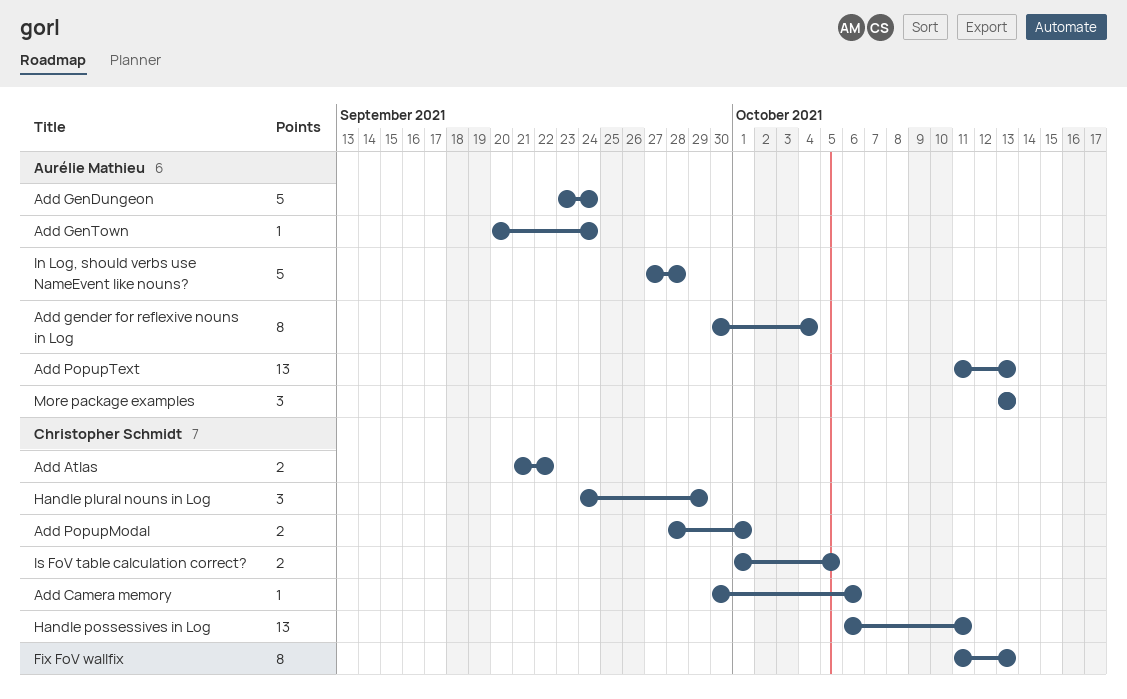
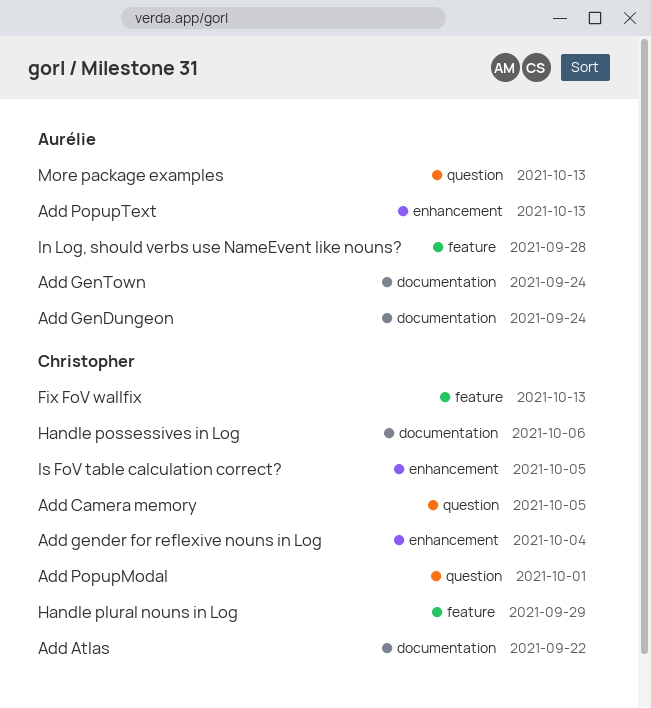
Add Camera memory, due: Oct 6 -> Oct 5
Add gender for reflexive nouns in Log, owner: Aurélie Mathieu -> Christopher Schmidt
Handle possessives in Log, due: Oct 11 -> Oct 6

